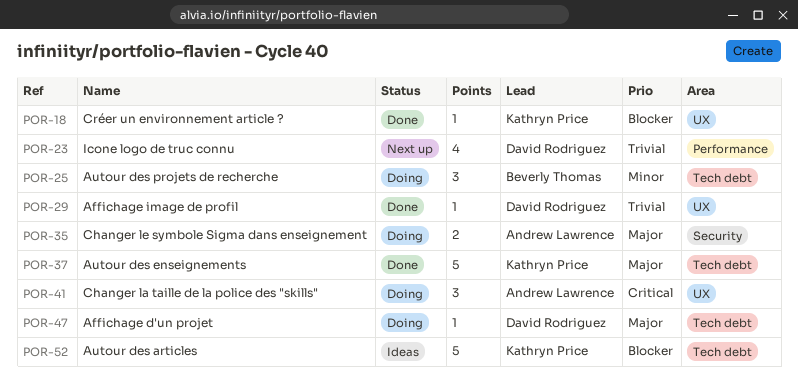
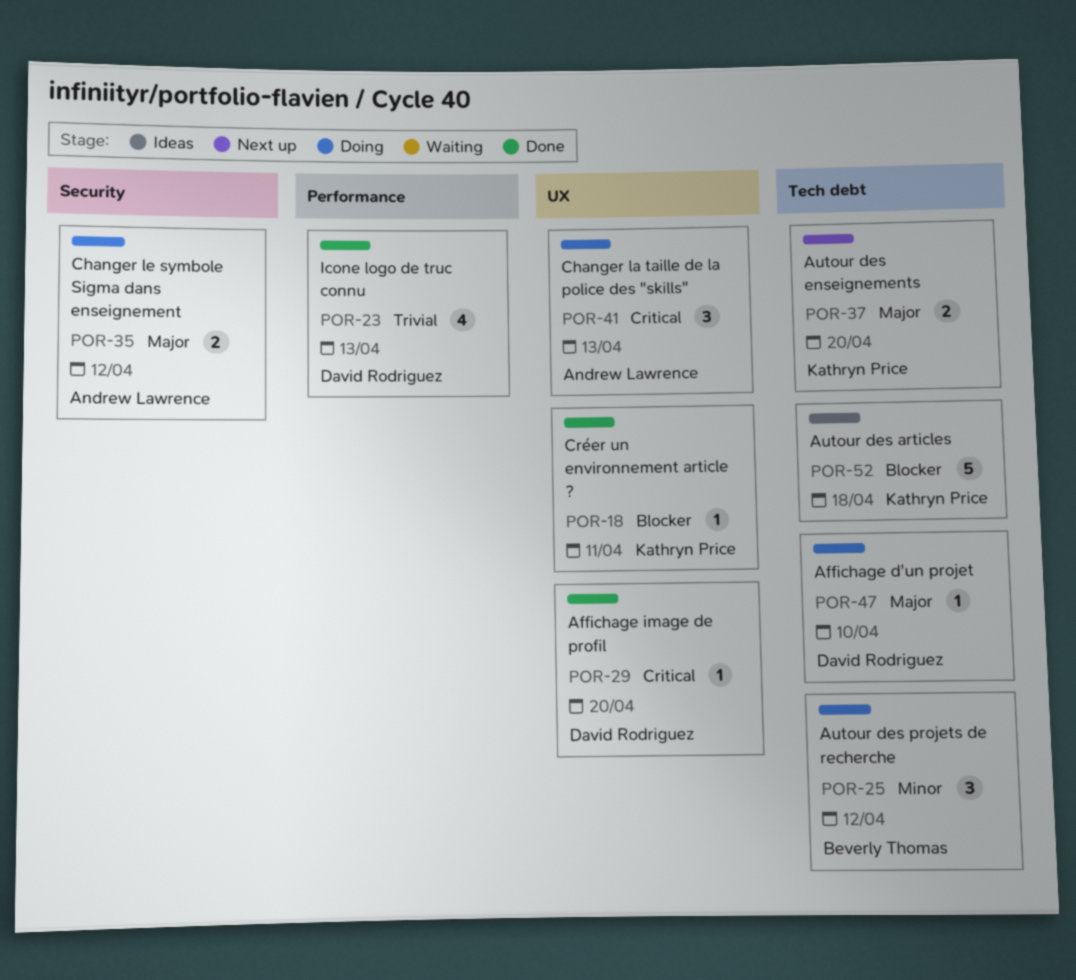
POR-23, status: Next up -> Done
POR-29, priority: Trivial -> Critical
POR-37, status: Done -> Next up
POR-37, estimate: 5 -> 2

